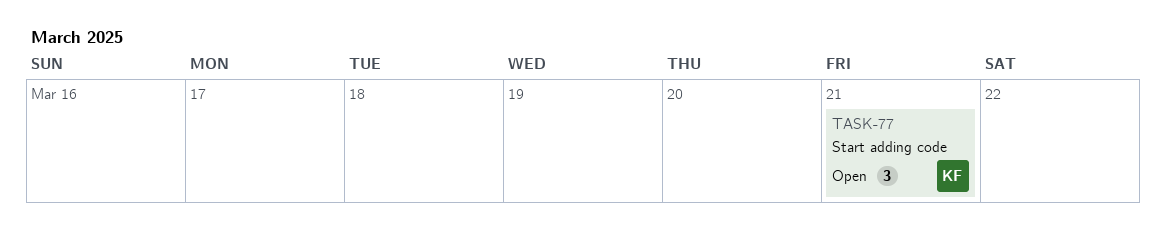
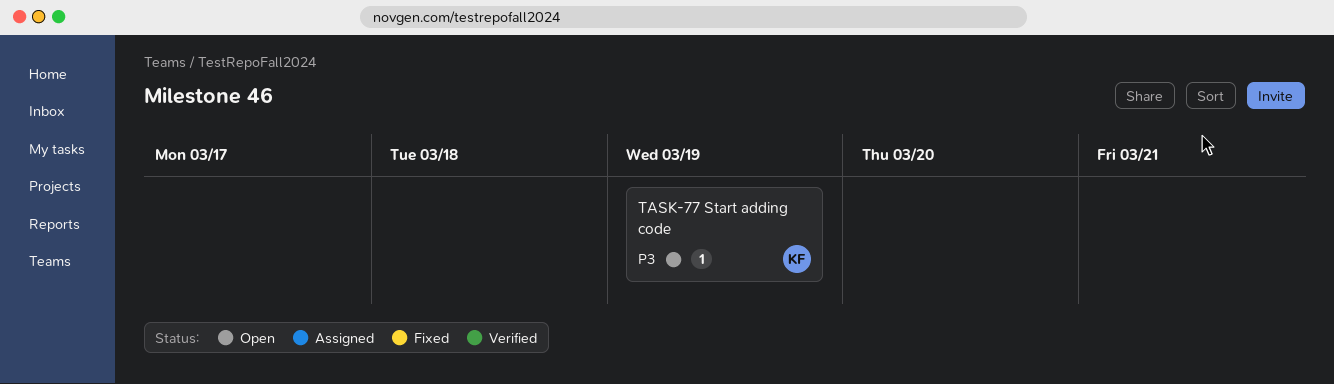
TASK-77, estimate: 3 -> 1
TASK-77, due: Mar 21 -> Mar 19

